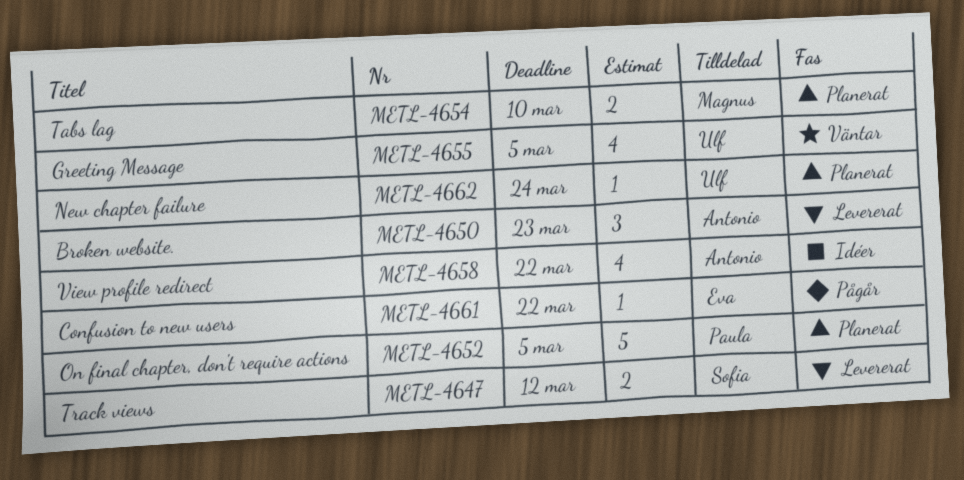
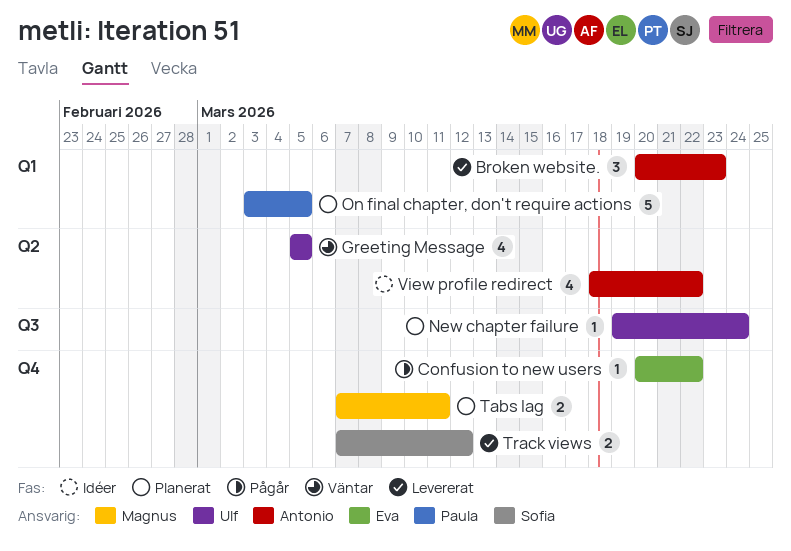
Tabs lag, due: Mar 10 -> Mar 11

